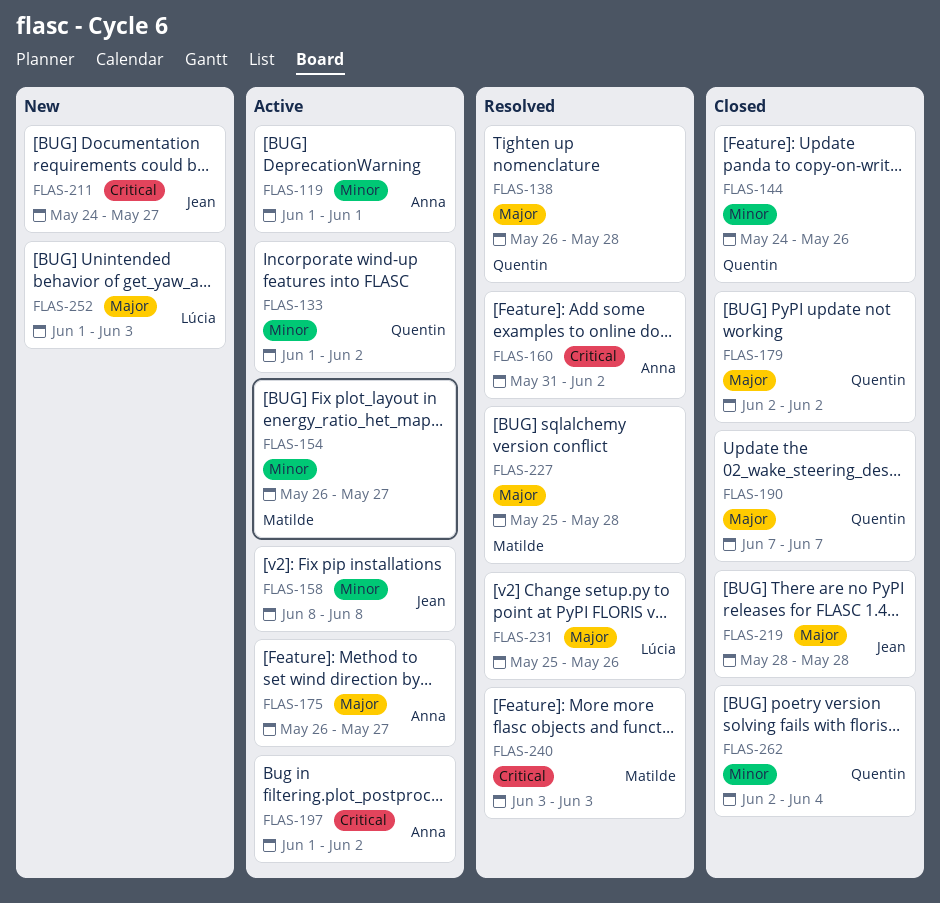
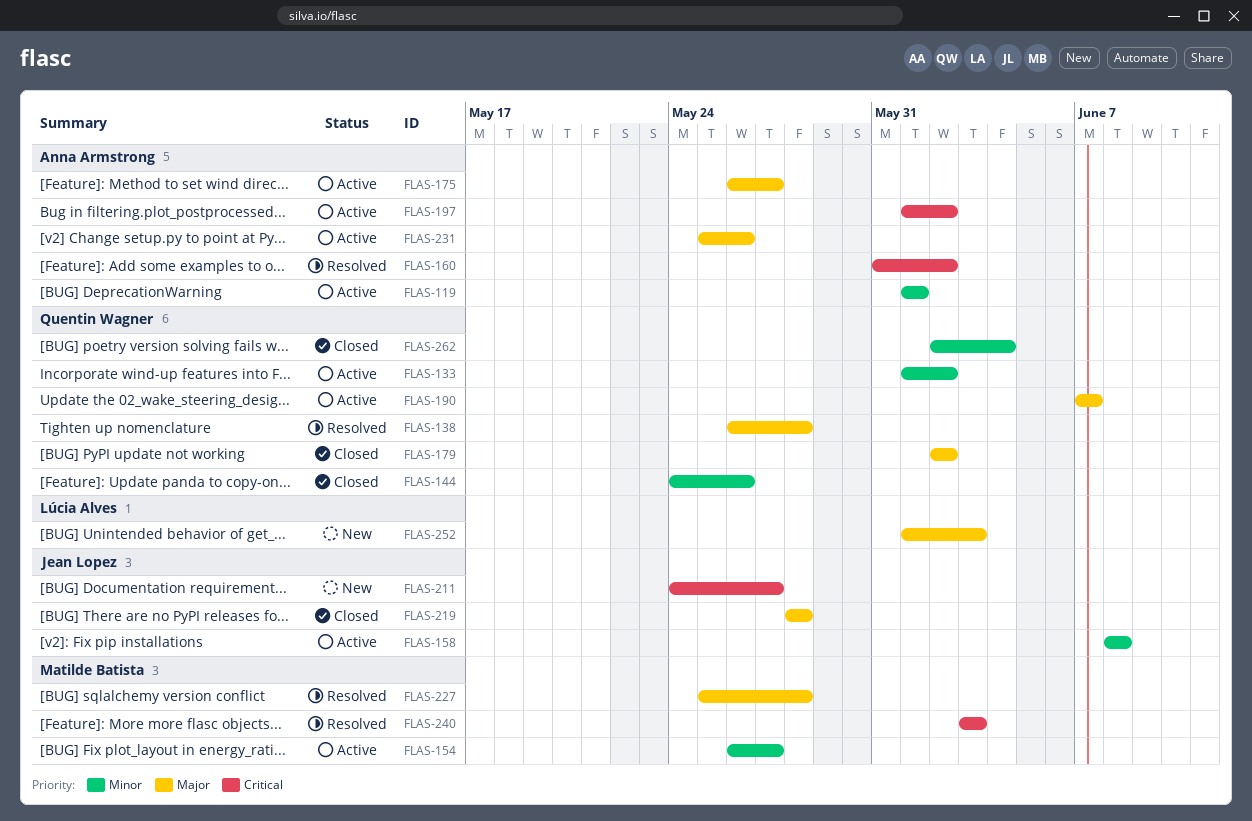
FLAS-190, status: Closed -> Active
FLAS-231, status: Resolved -> Active
FLAS-231, owner: Lúcia Alves -> Anna Armstrong

